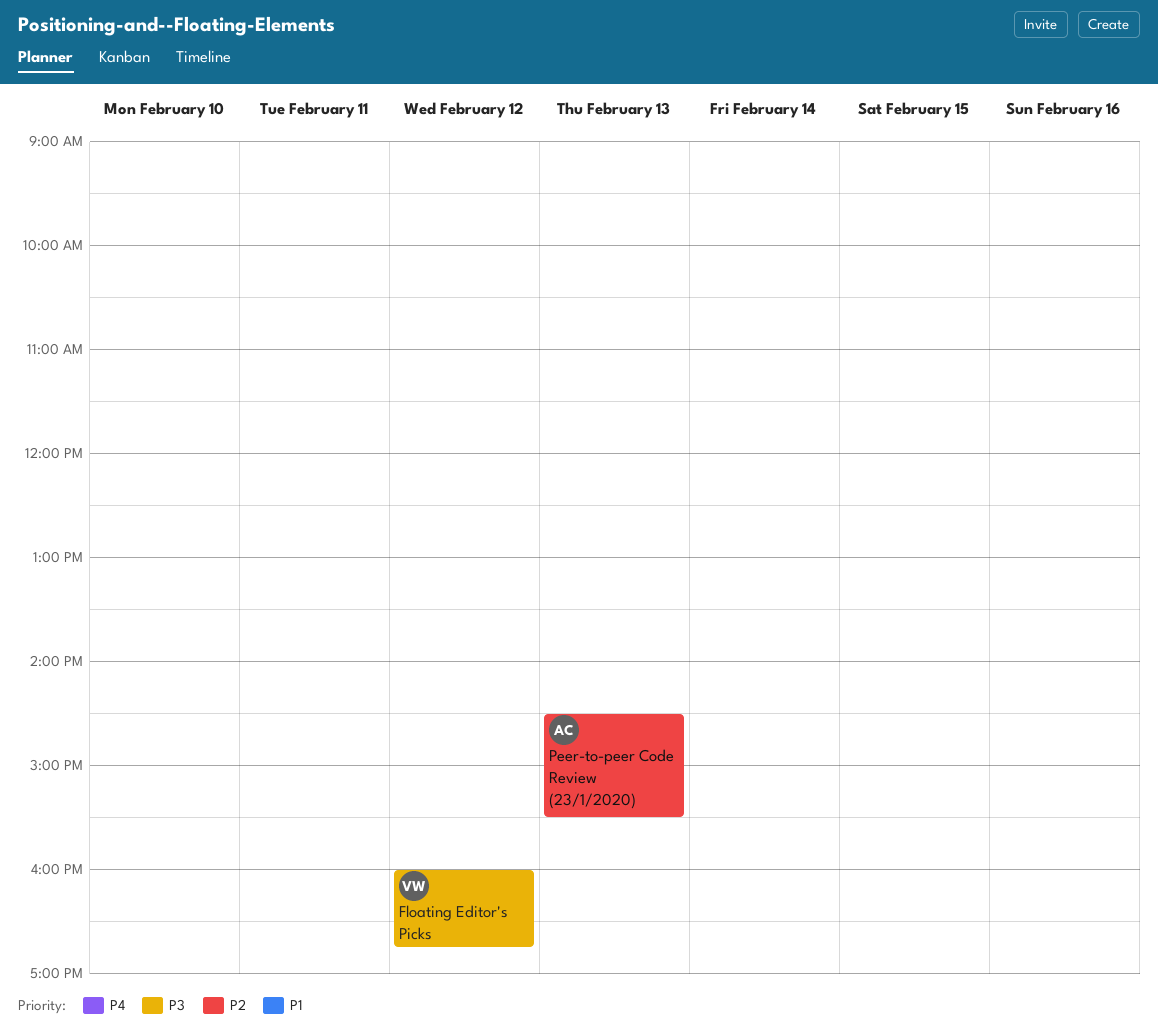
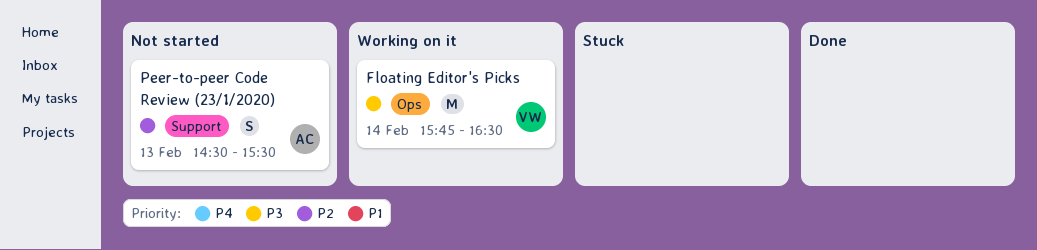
Floating Editor's Picks, day: Feb 12 -> Feb 14
Floating Editor's Picks, begins: 16:00 -> 15:45
Floating Editor's Picks, ends: 16:45 -> 16:30

